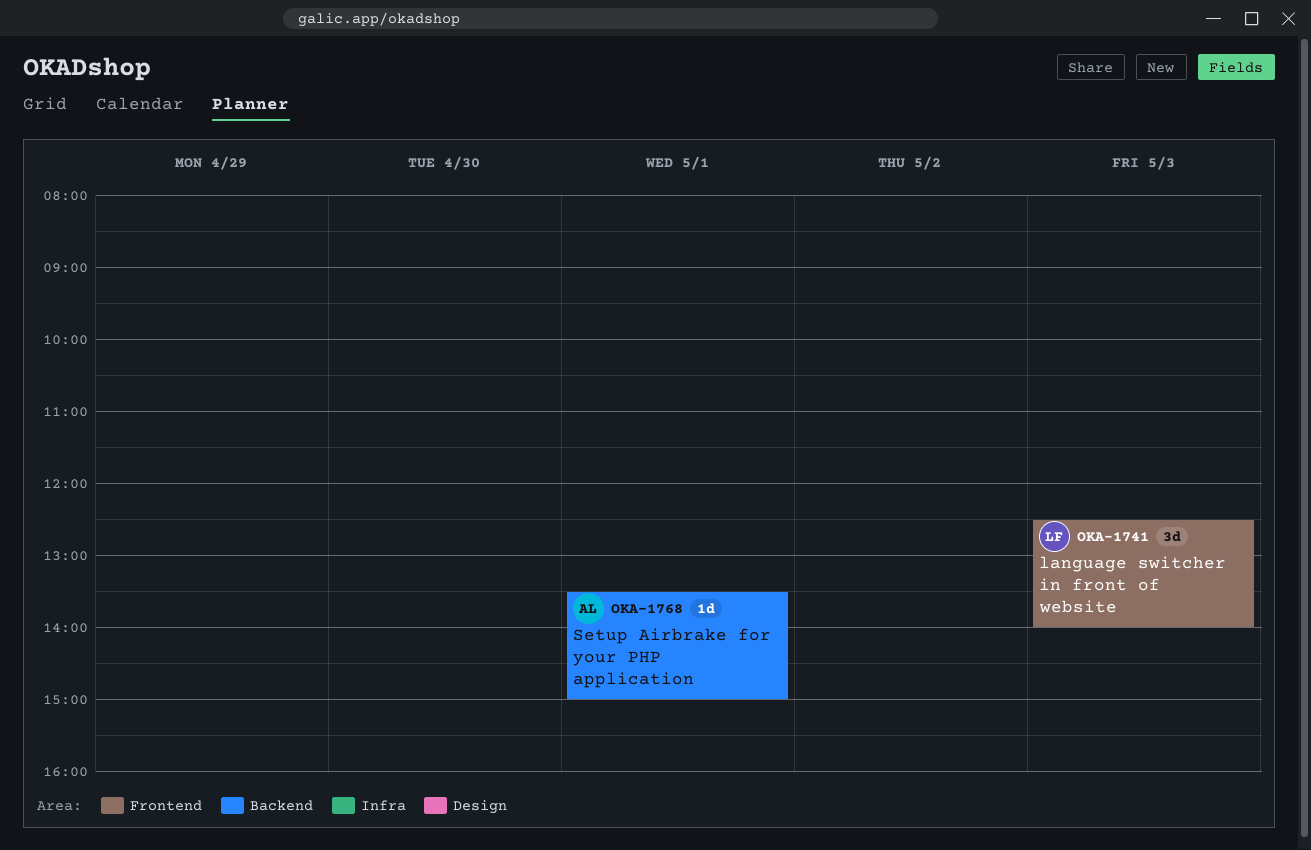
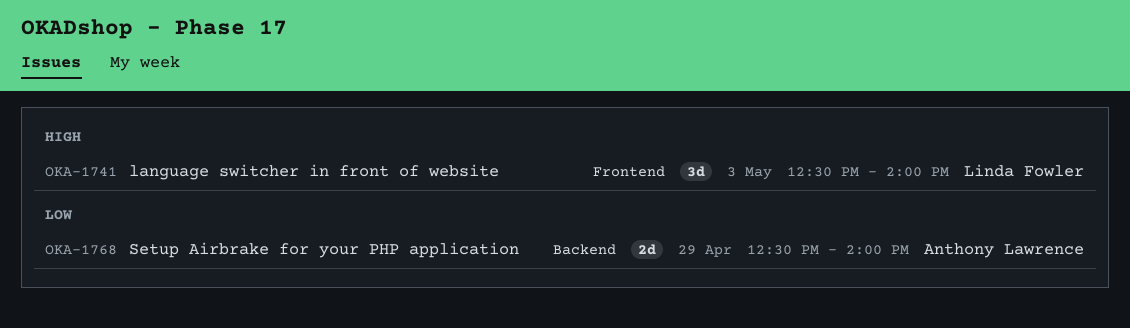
OKA-1768, estimate: 1d -> 2d
OKA-1768, day: May 1 -> Apr 29
OKA-1768, begins: 13:30 -> 12:30
OKA-1768, ends: 15:00 -> 14:00

